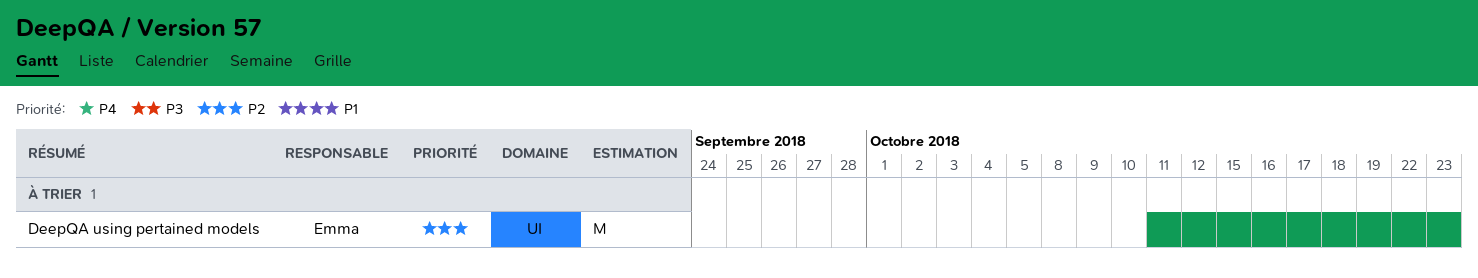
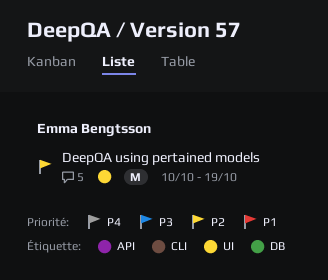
DeepQA using pertained models, start: Oct 11 -> Oct 10
DeepQA using pertained models, due: Oct 23 -> Oct 19

